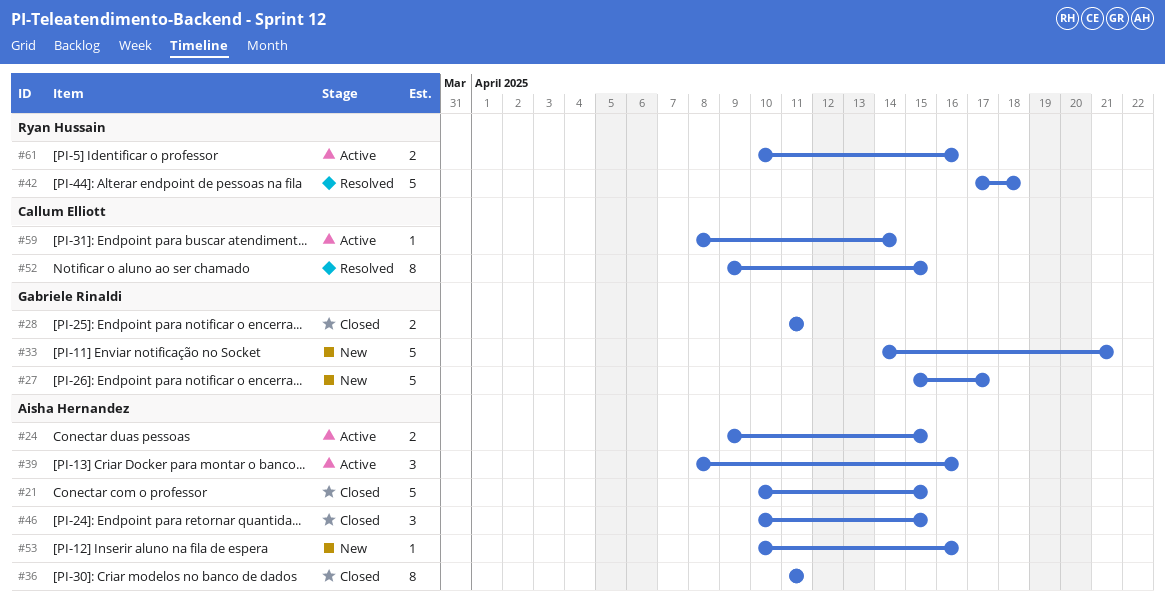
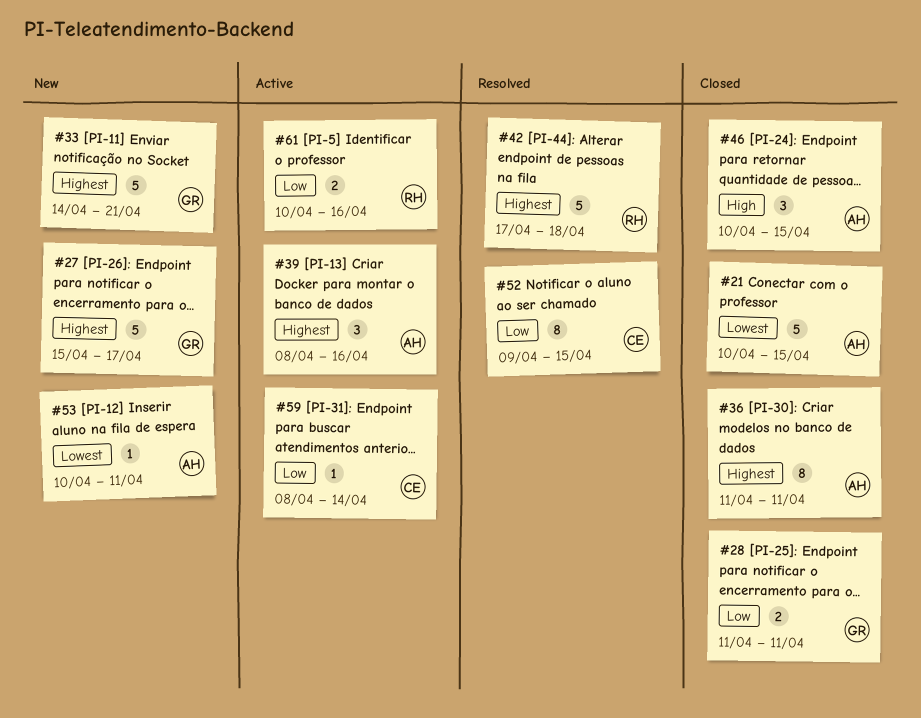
#24: present -> none
#53, due: Apr 16 -> Apr 11

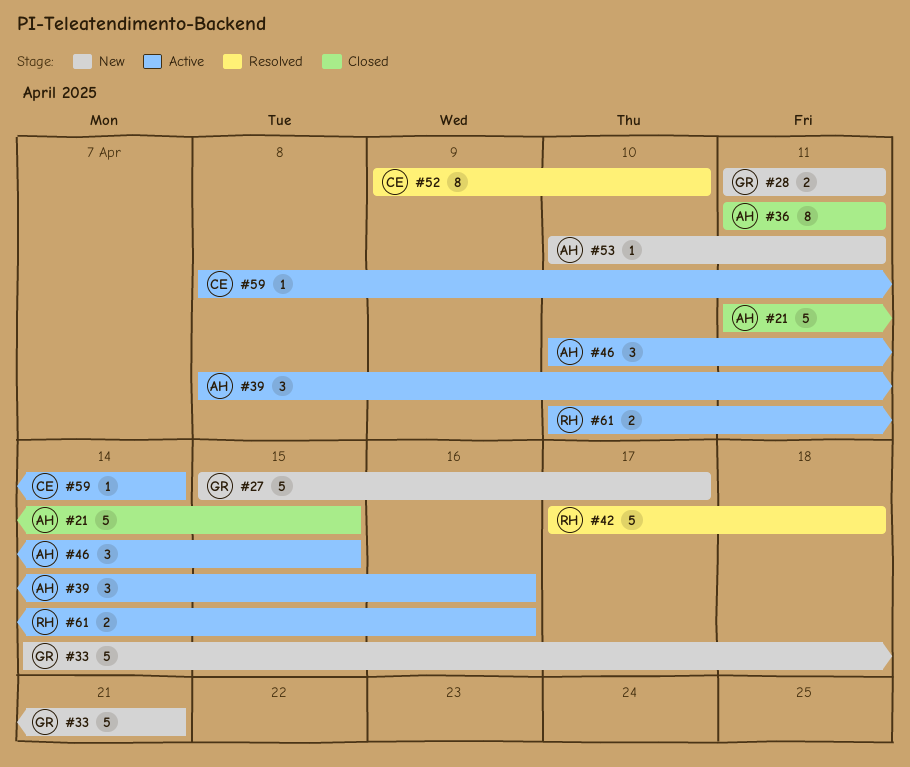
#21, start: Apr 10 -> Apr 11
#28, status: Closed -> New
#46, status: Closed -> Active
#52, due: Apr 15 -> Apr 10

